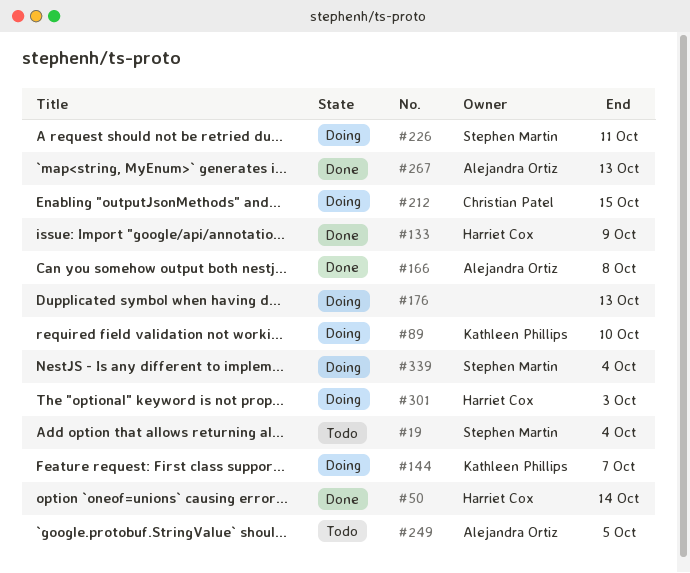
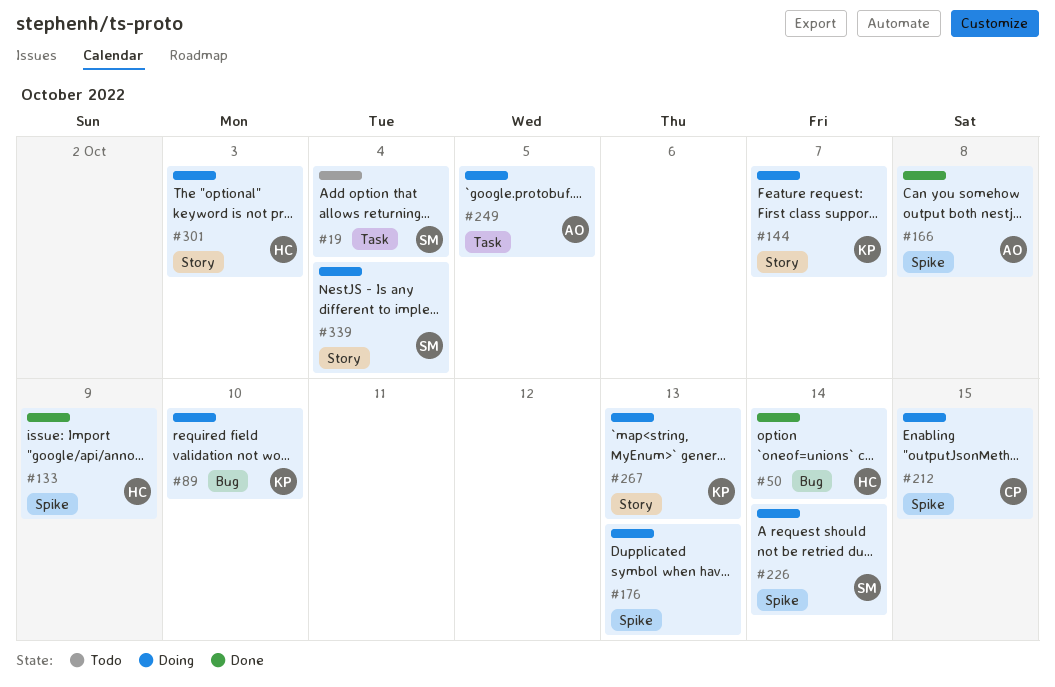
#226, due: Oct 11 -> Oct 14
#249, status: Todo -> Doing
#267, status: Done -> Doing
#267, owner: Alejandra Ortiz -> Kathleen Phillips

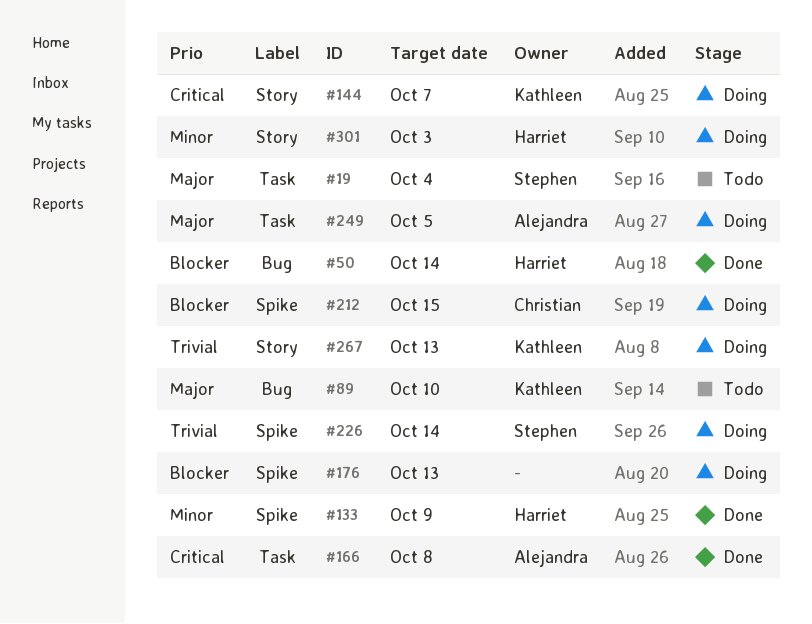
#89, status: Doing -> Todo
#166, label: Spike -> Task
#339: present -> none

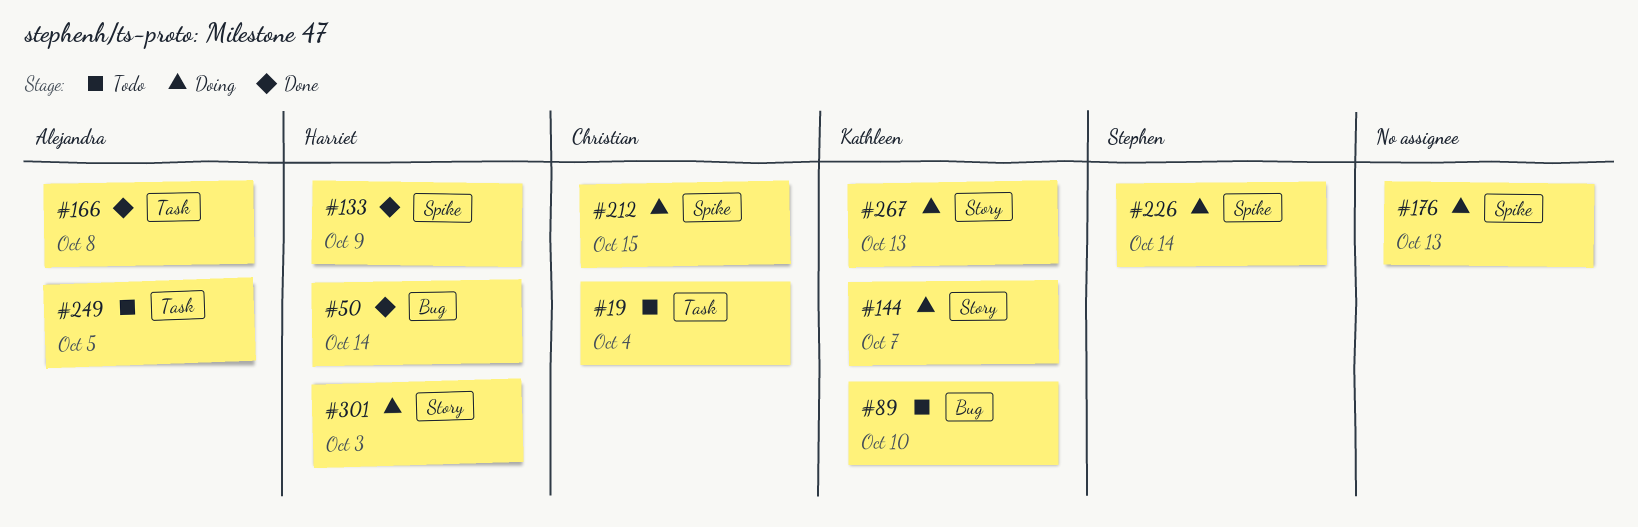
#19, owner: Stephen -> Christian
#249, status: Doing -> Todo

